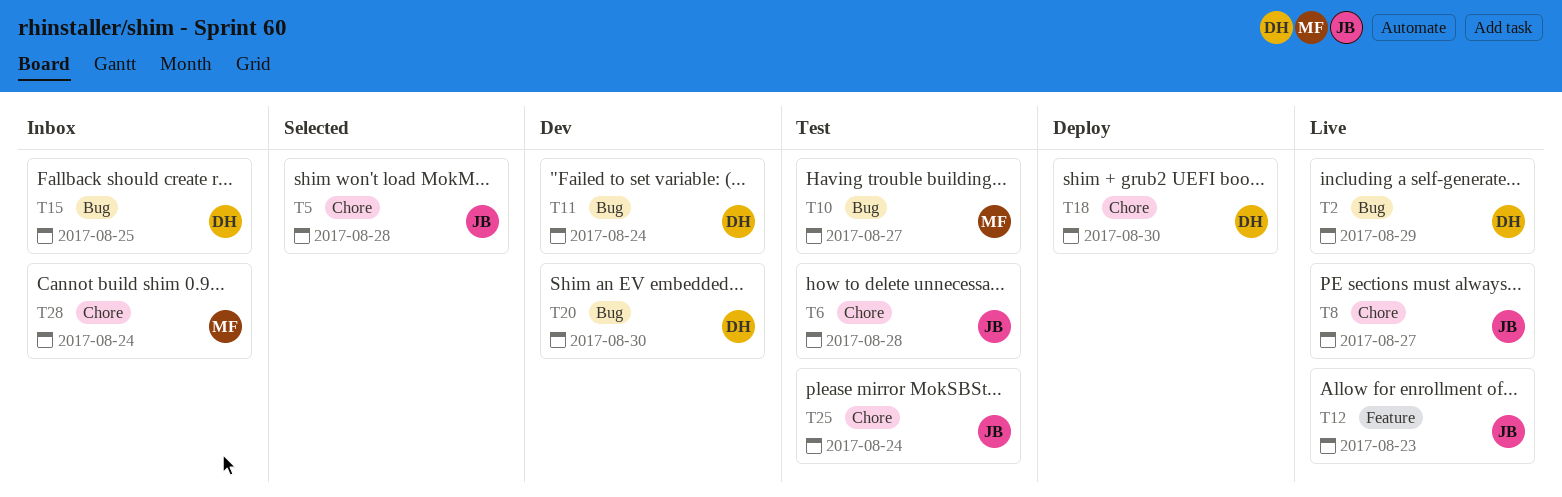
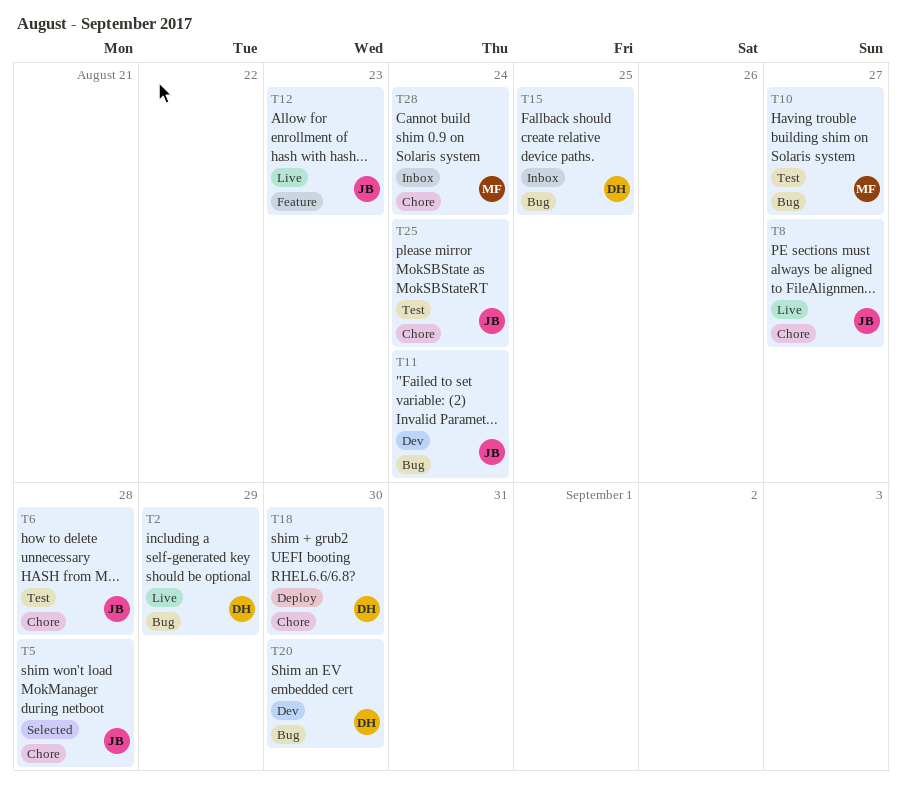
T11, owner: DH -> JB

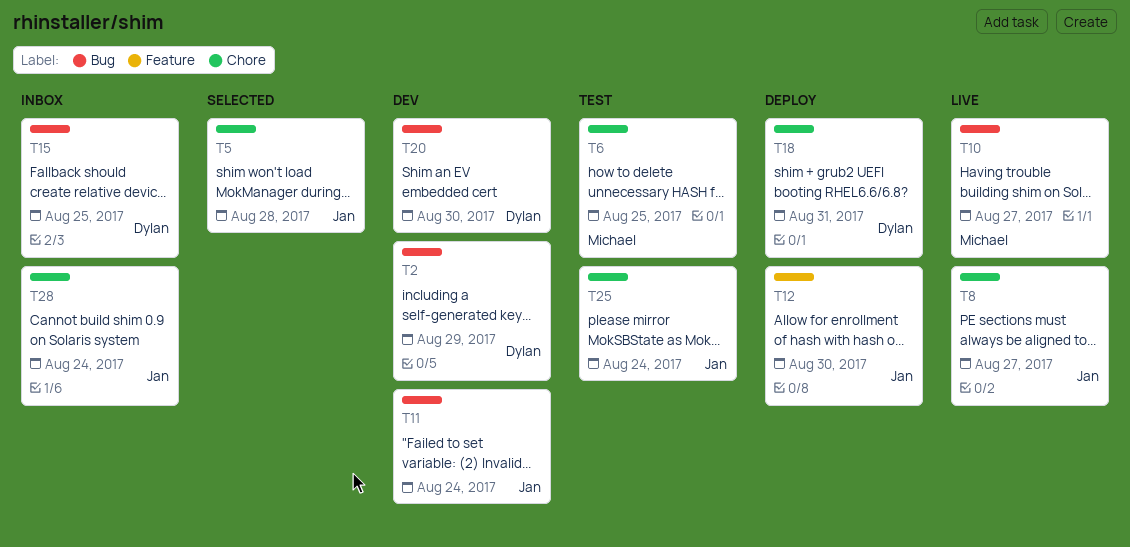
T2, status: Live -> Dev
T6, owner: Jan -> Michael
T6, due: Aug 28 -> Aug 25
T10, status: Test -> Live
T12, status: Live -> Deploy
T12, due: Aug 23 -> Aug 30
T18, due: Aug 30 -> Aug 31
T28, owner: Michael -> Jan

